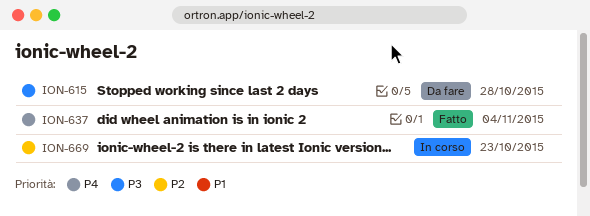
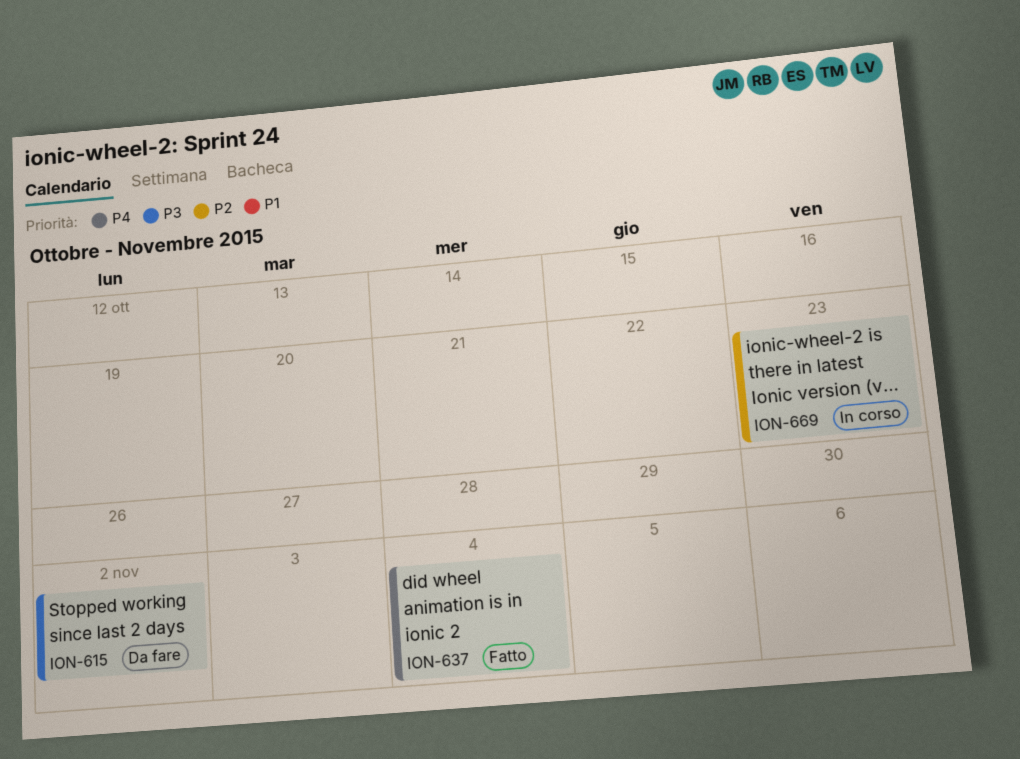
ION-615, due: Oct 28 -> Nov 2

